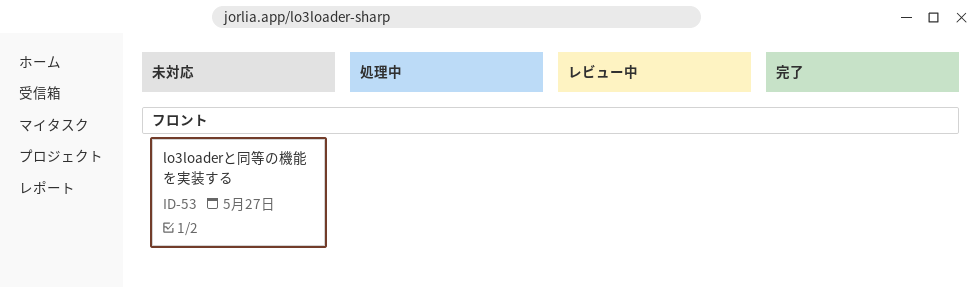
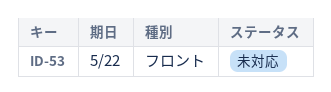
ID-53, due: May 27 -> May 22

